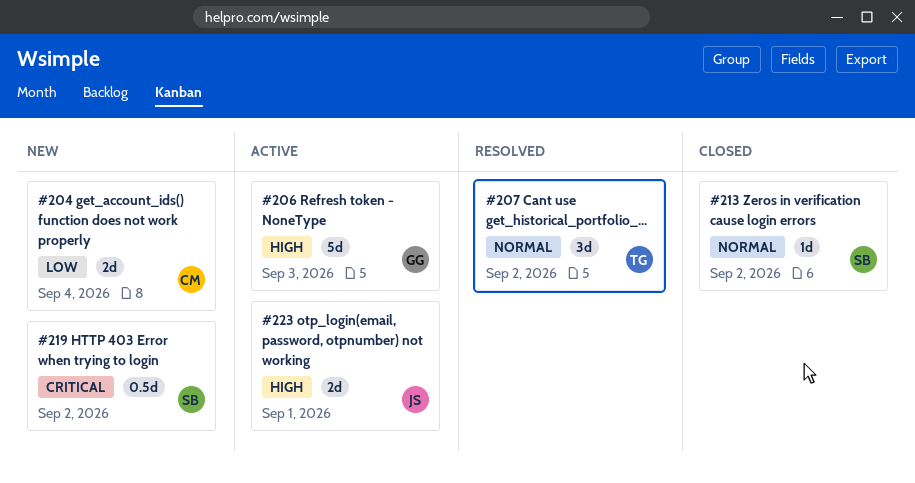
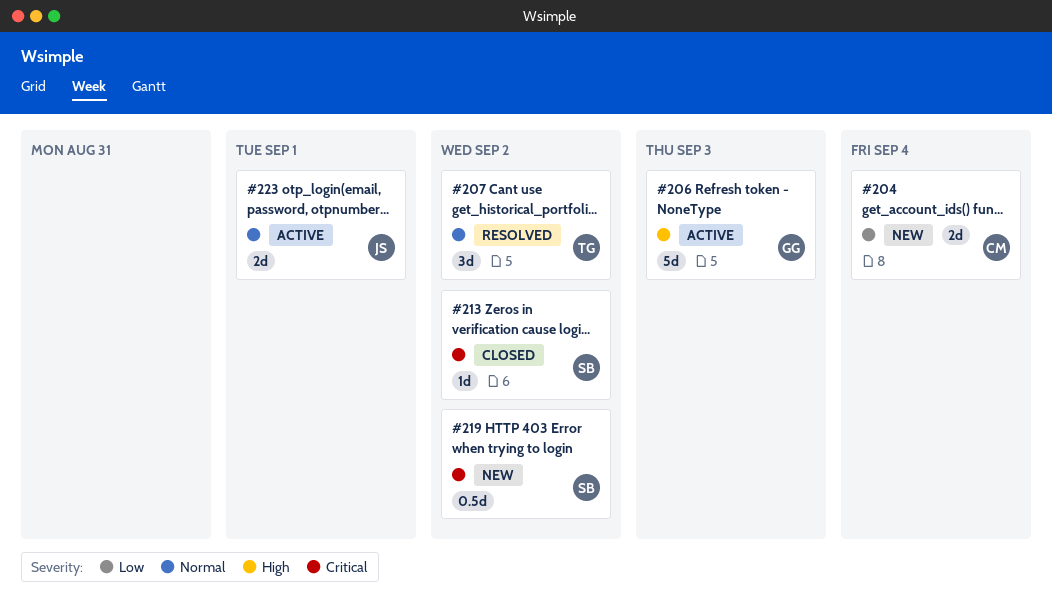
#213, priority: Normal -> Critical
#223, priority: High -> Normal

